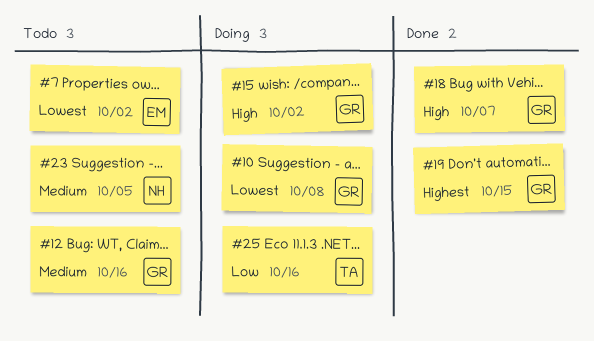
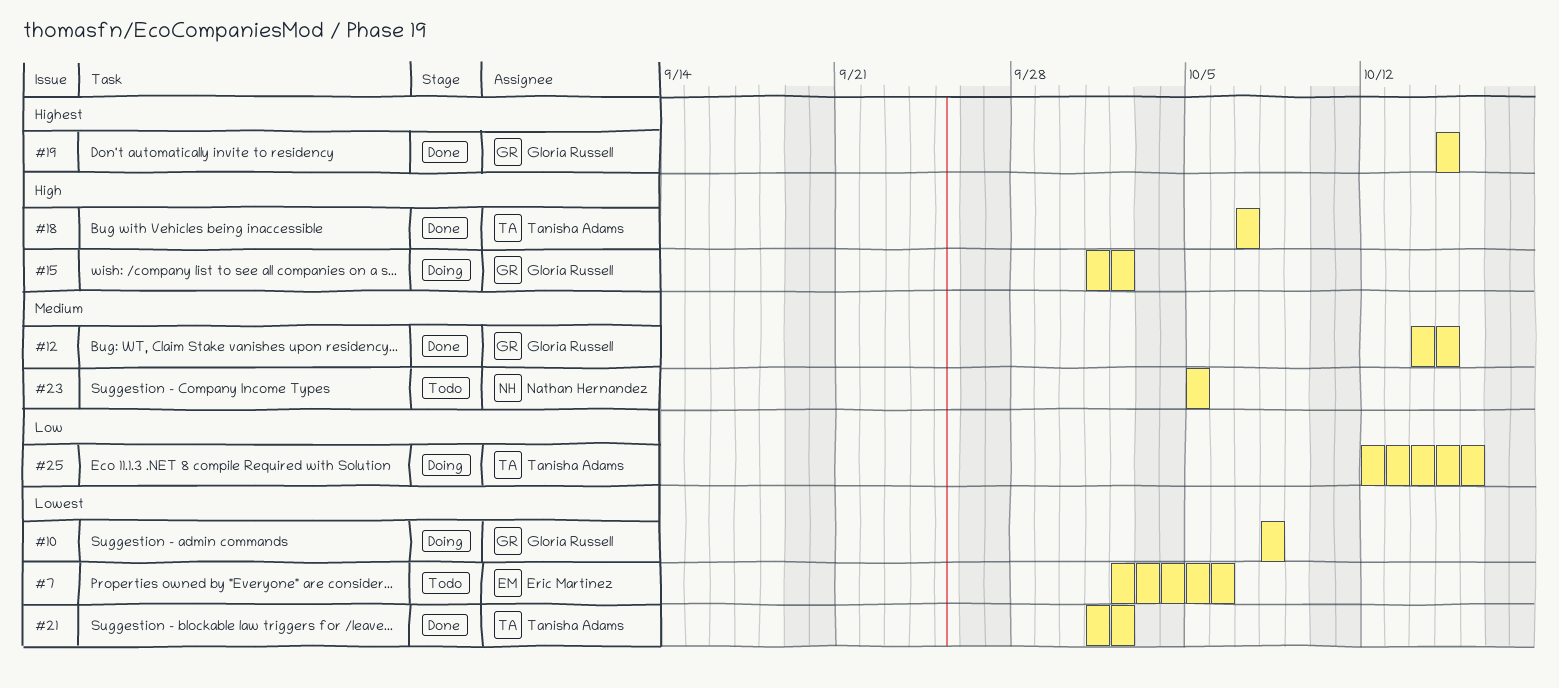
#7, due: Oct 2 -> Oct 6
#12, status: Todo -> Done
#12, due: Oct 16 -> Oct 15
#18, owner: Gloria Russell -> Tanisha Adams
#21: none -> present

